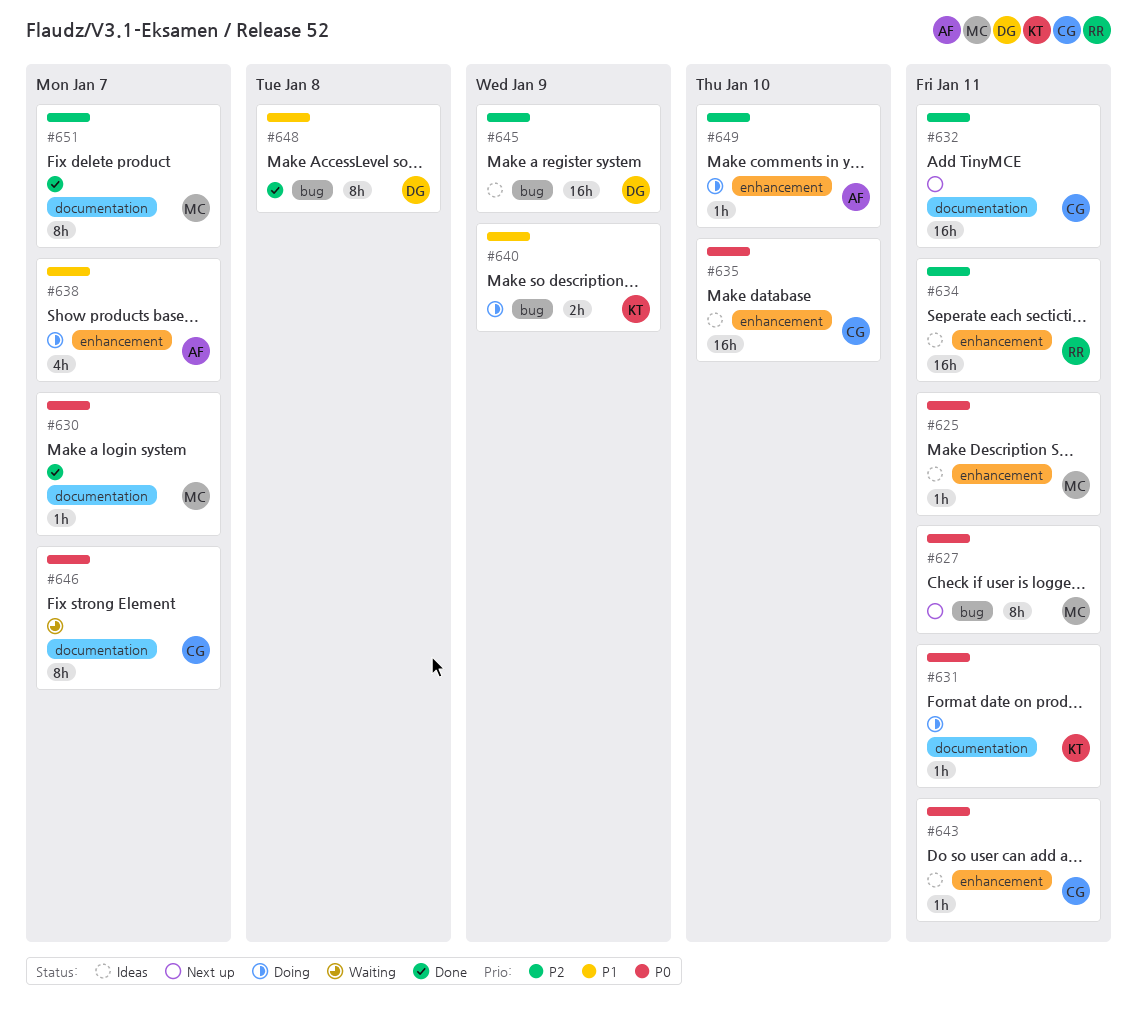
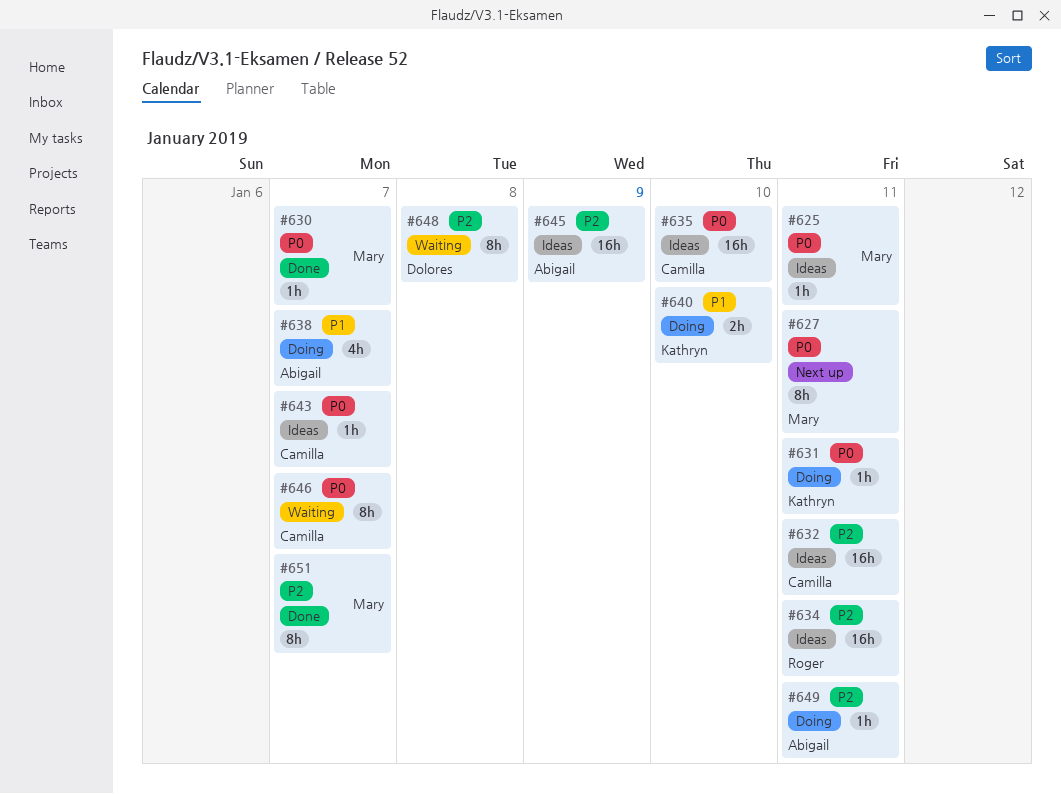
#632, status: Next up -> Ideas
#640, due: Jan 9 -> Jan 10
#643, due: Jan 11 -> Jan 7
#645, owner: Dolores -> Abigail
#648, status: Done -> Waiting
#648, priority: P1 -> P2
#649, due: Jan 10 -> Jan 11

